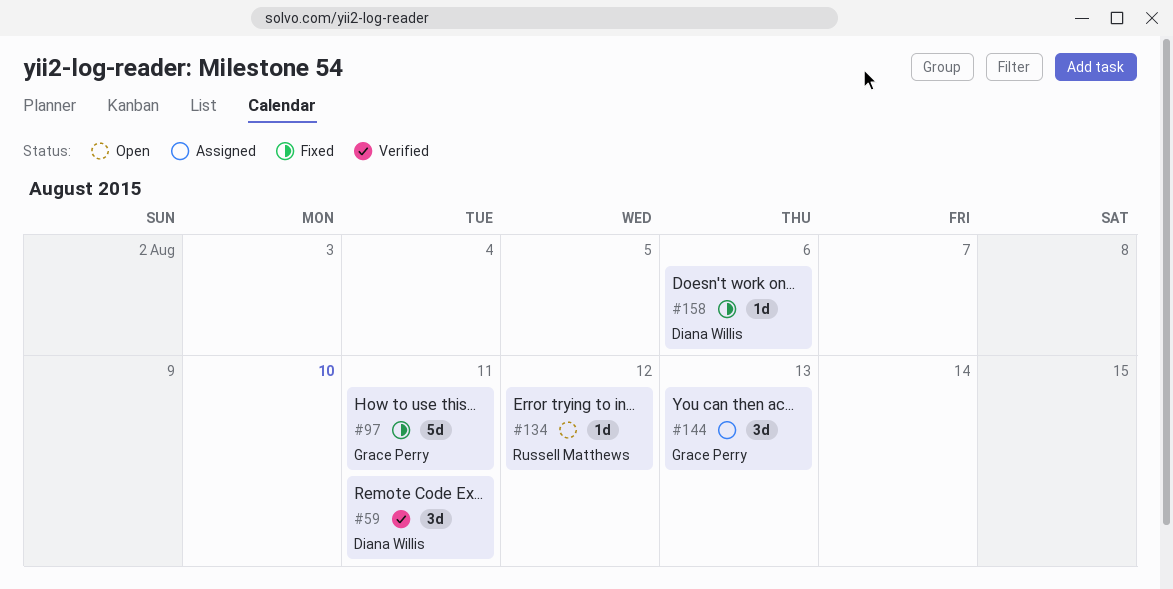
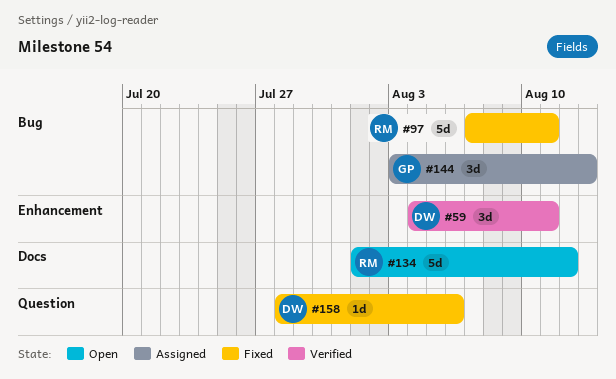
#97, owner: Grace Perry -> Russell Matthews
#134, estimate: 1d -> 5d

